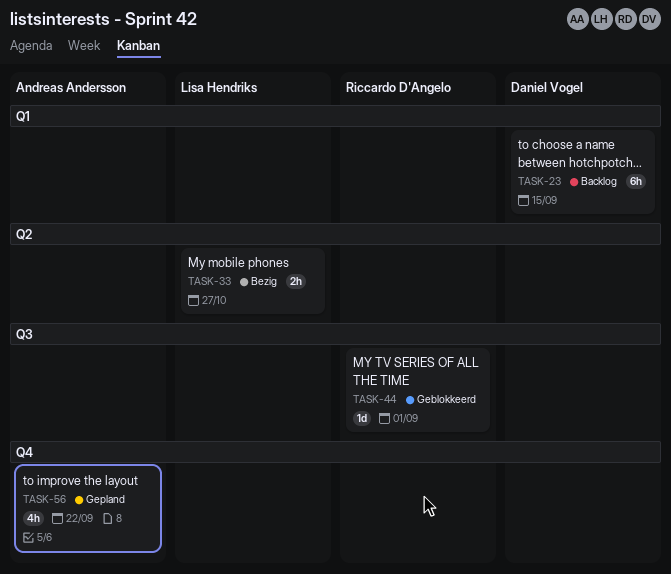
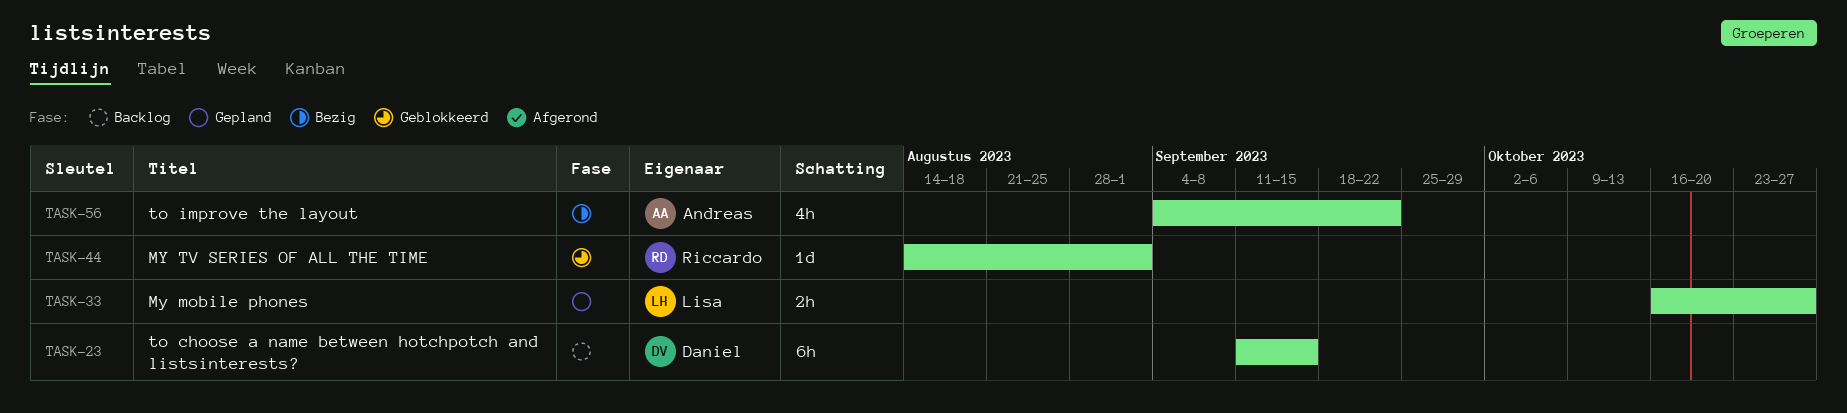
TASK-33, status: Bezig -> Gepland
TASK-56, status: Gepland -> Bezig

